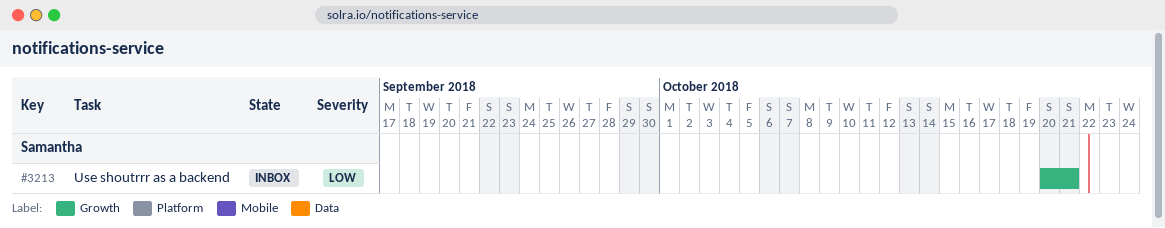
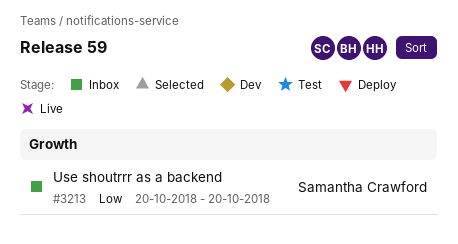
#3213, due: Oct 21 -> Oct 20

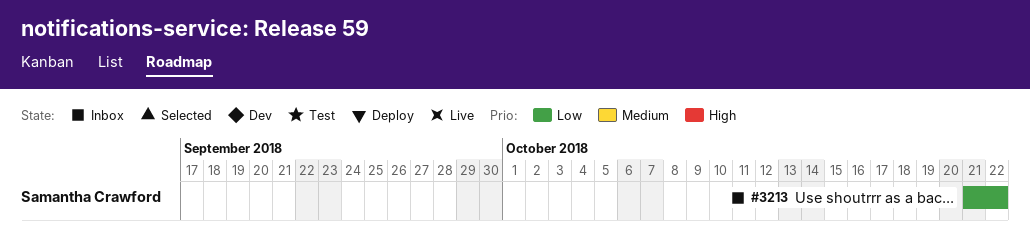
#3213, start: Oct 20 -> Oct 21
#3213, due: Oct 20 -> Oct 22

